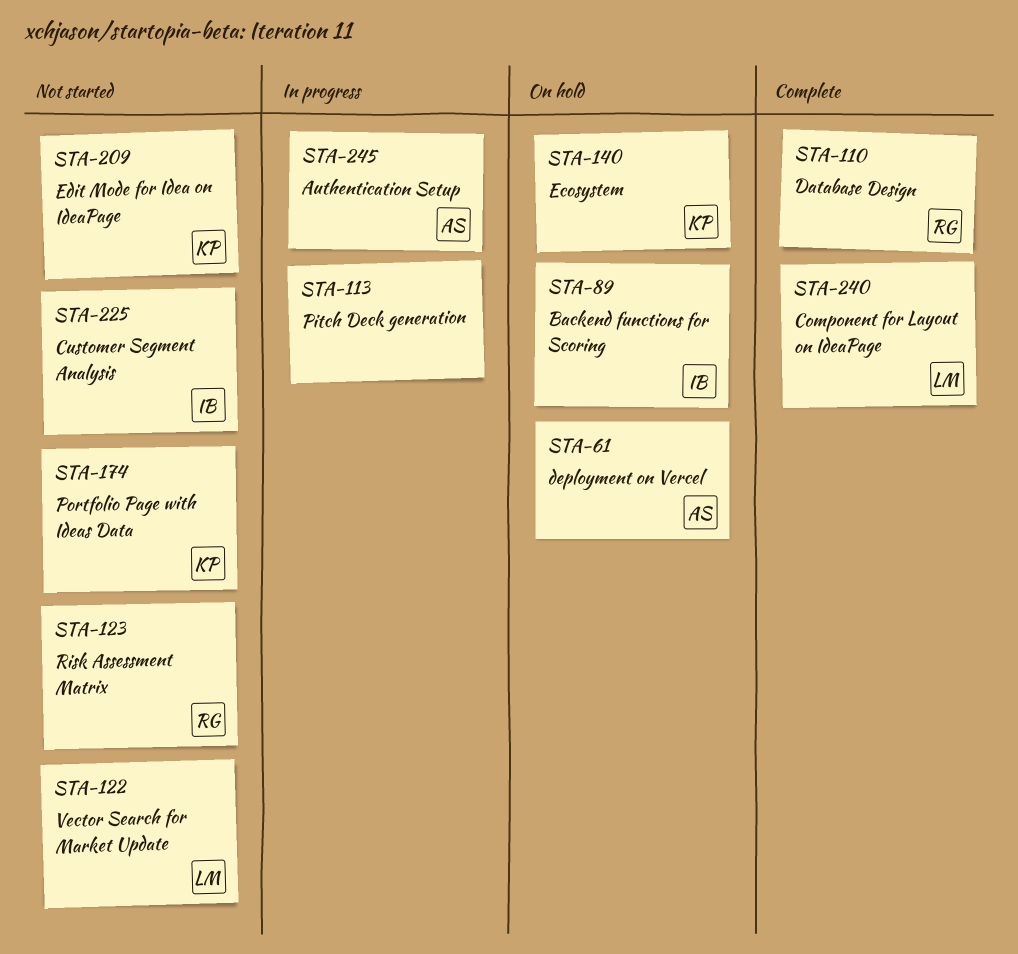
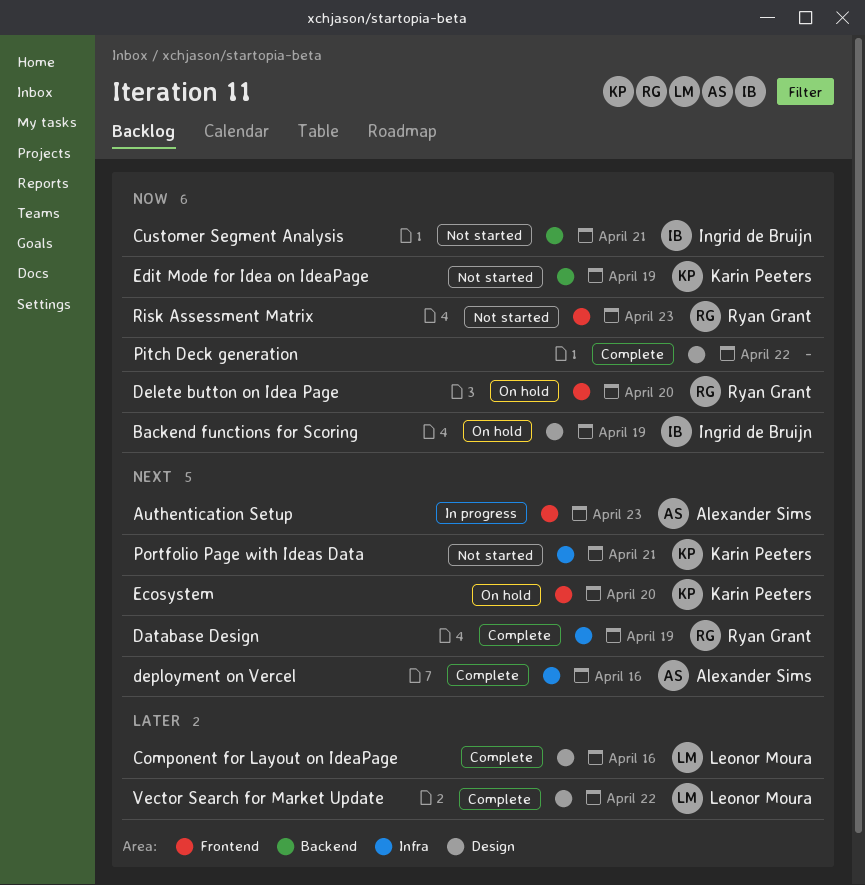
Delete button on Idea Page: none -> present
deployment on Vercel, status: On hold -> Complete
Pitch Deck generation, status: In progress -> Complete
Vector Search for Market Update, status: Not started -> Complete

